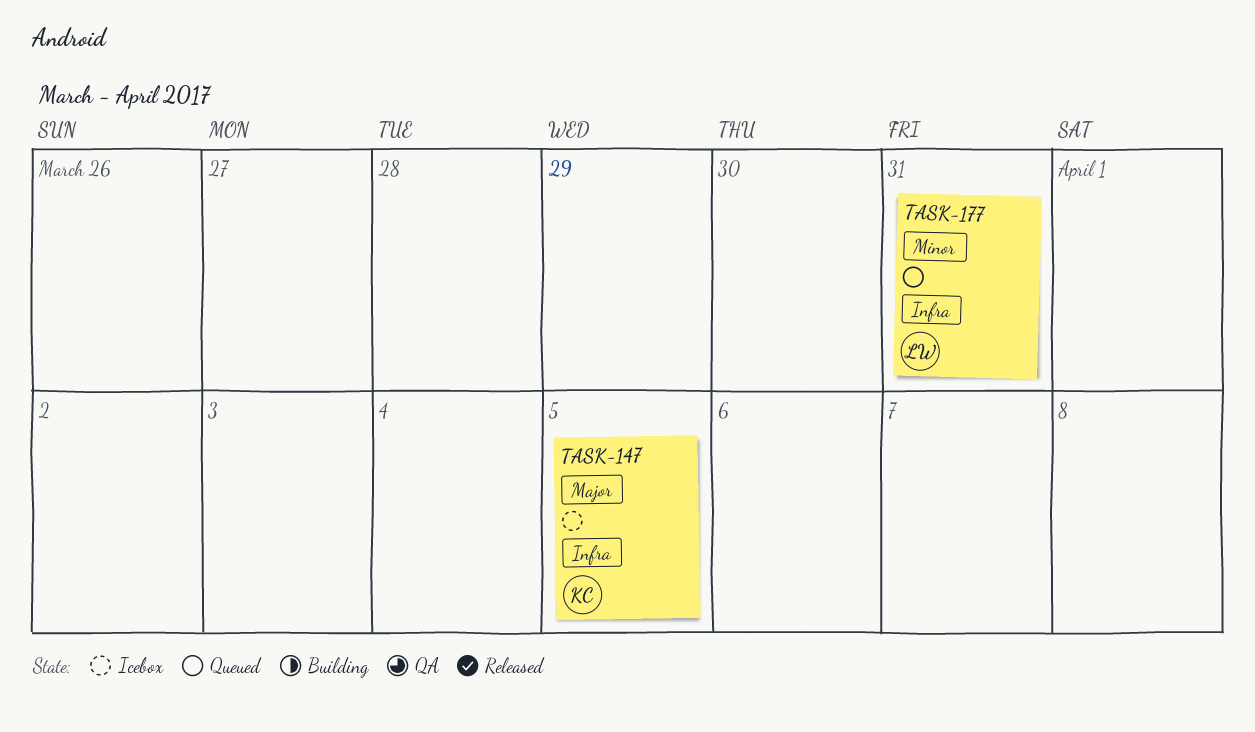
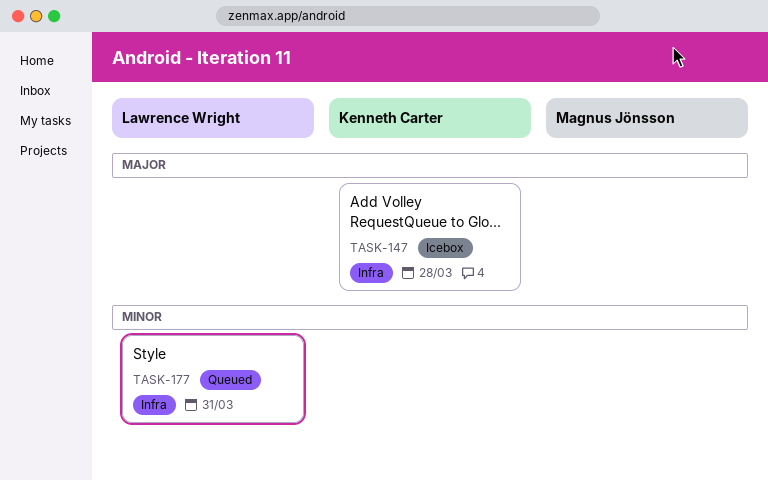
TASK-147, due: Apr 5 -> Mar 28

